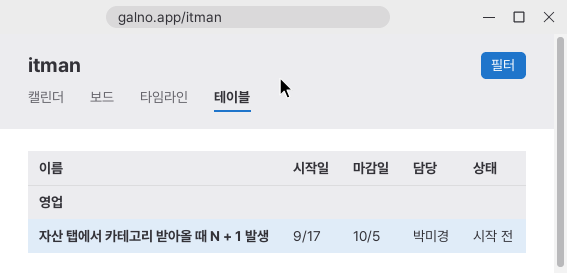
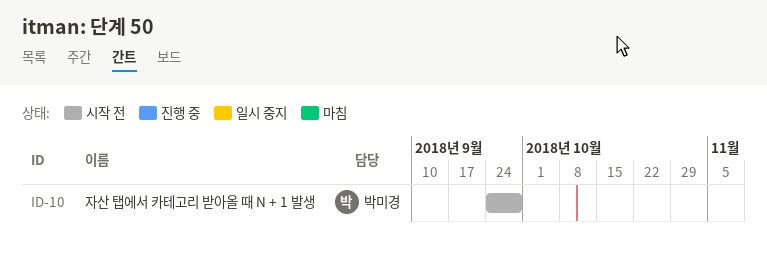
자산 탭에서 카테고리 받아올 때 N + 1 발생, start: Sep 17 -> Sep 24
자산 탭에서 카테고리 받아올 때 N + 1 발생, due: Oct 5 -> Sep 28

